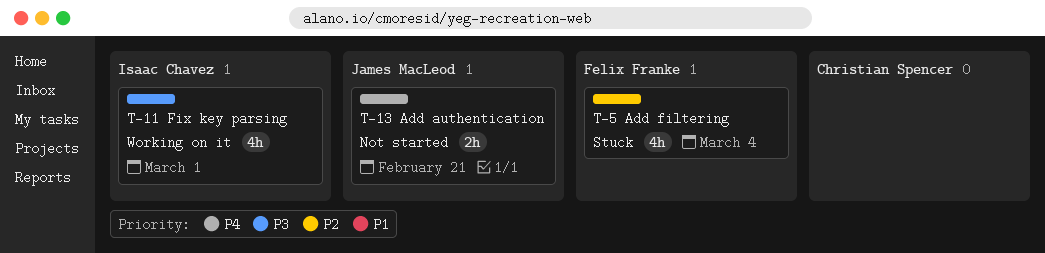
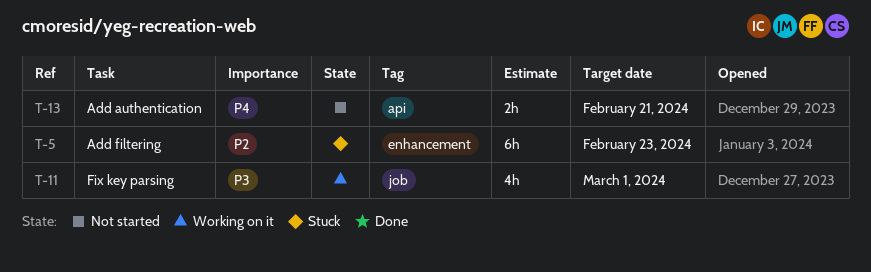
T-5, estimate: 4h -> 6h
T-5, due: Mar 4 -> Feb 23

